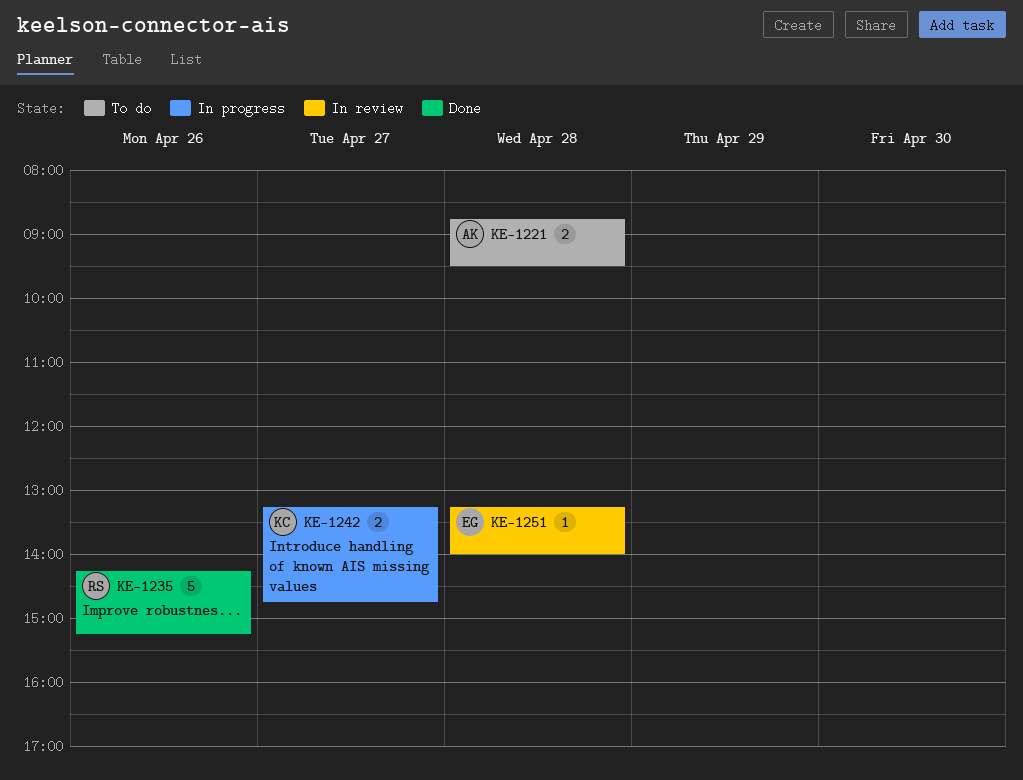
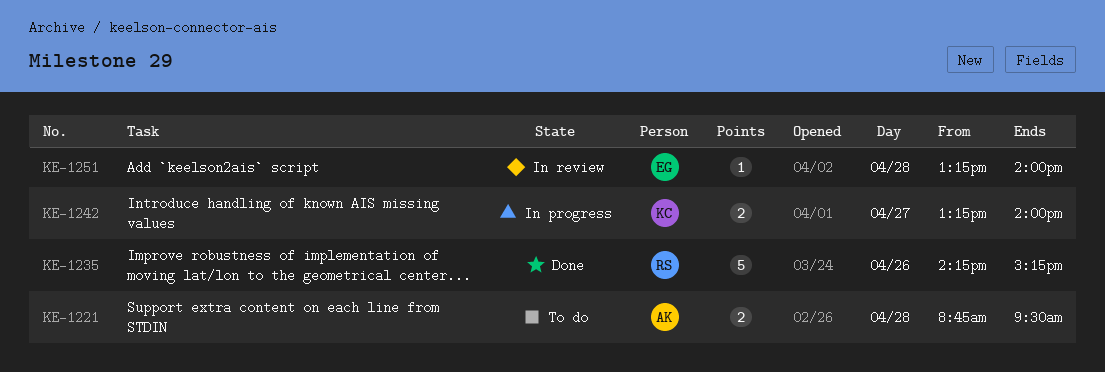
KE-1242, ends: 14:45 -> 14:00

